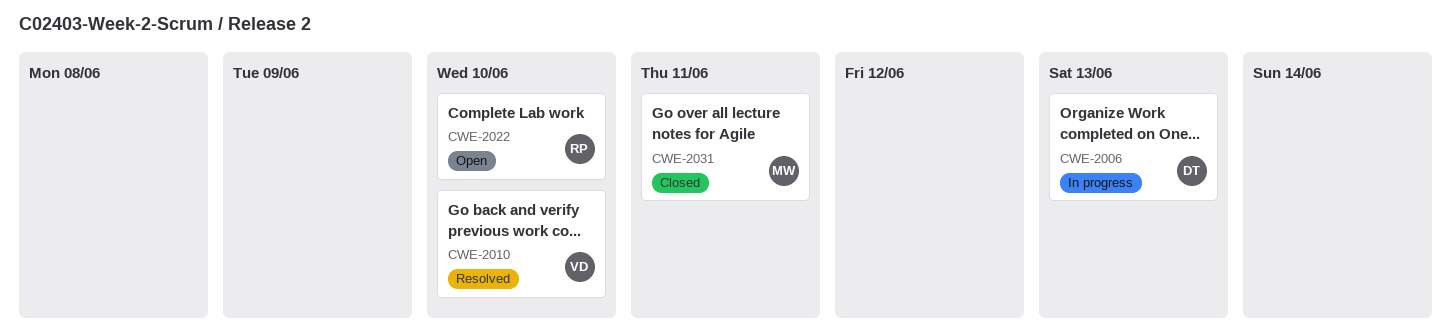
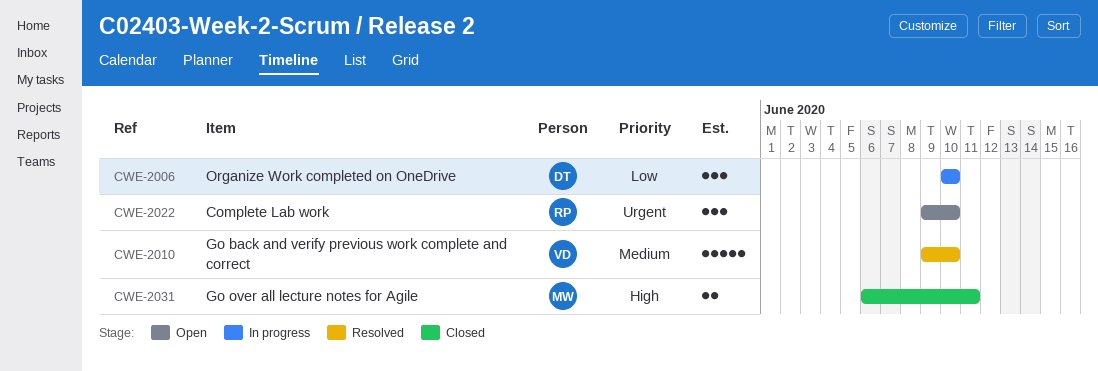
CWE-2006, due: Jun 13 -> Jun 10

